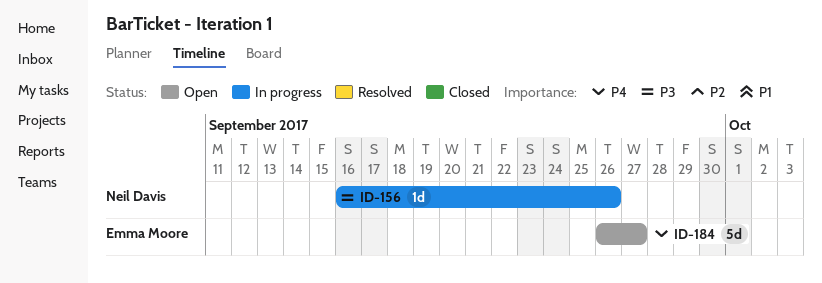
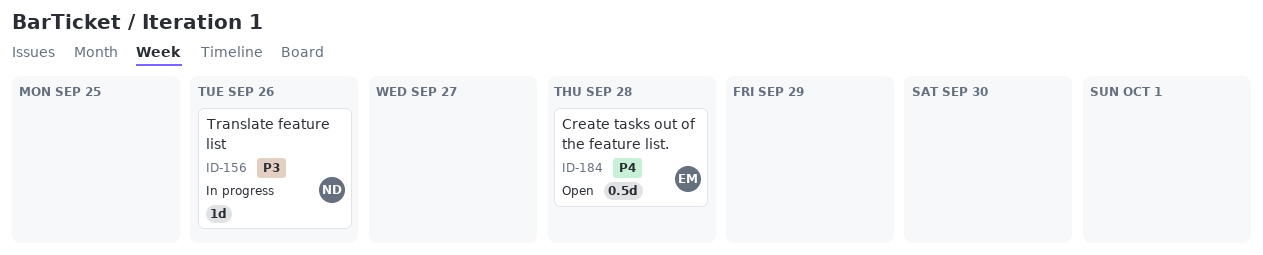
ID-184, estimate: 5d -> 0.5d
ID-184, due: Sep 27 -> Sep 28

